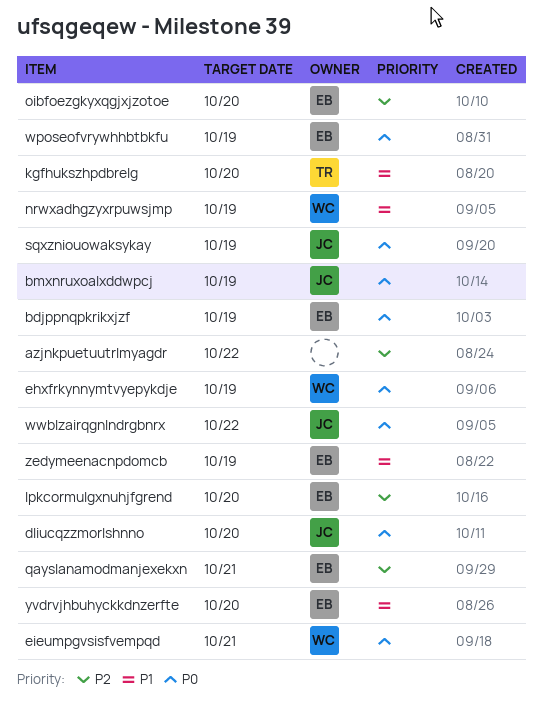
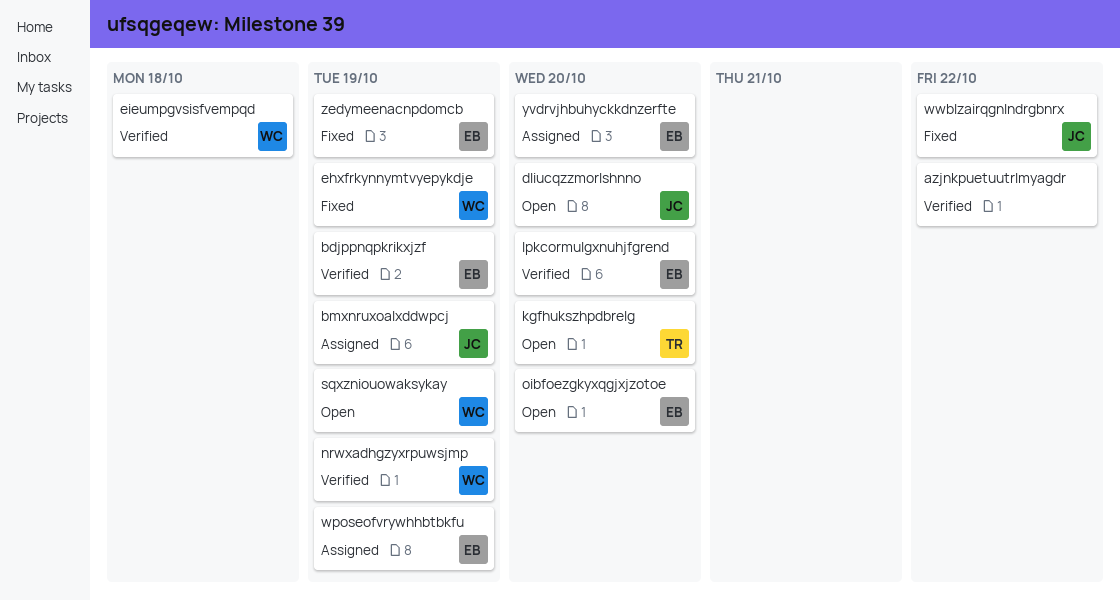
eieumpgvsisfvempqd, due: Oct 21 -> Oct 18
qayslanamodmanjexekxn: present -> none
sqxzniouowaksykay, owner: JC -> WC

